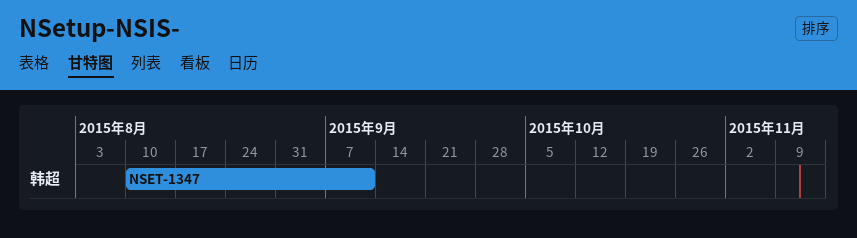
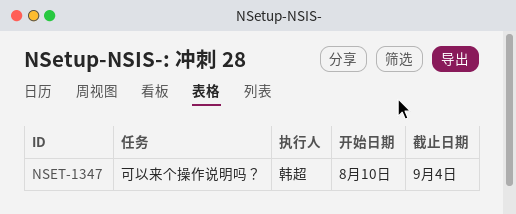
NSET-1347, due: Sep 11 -> Sep 4

